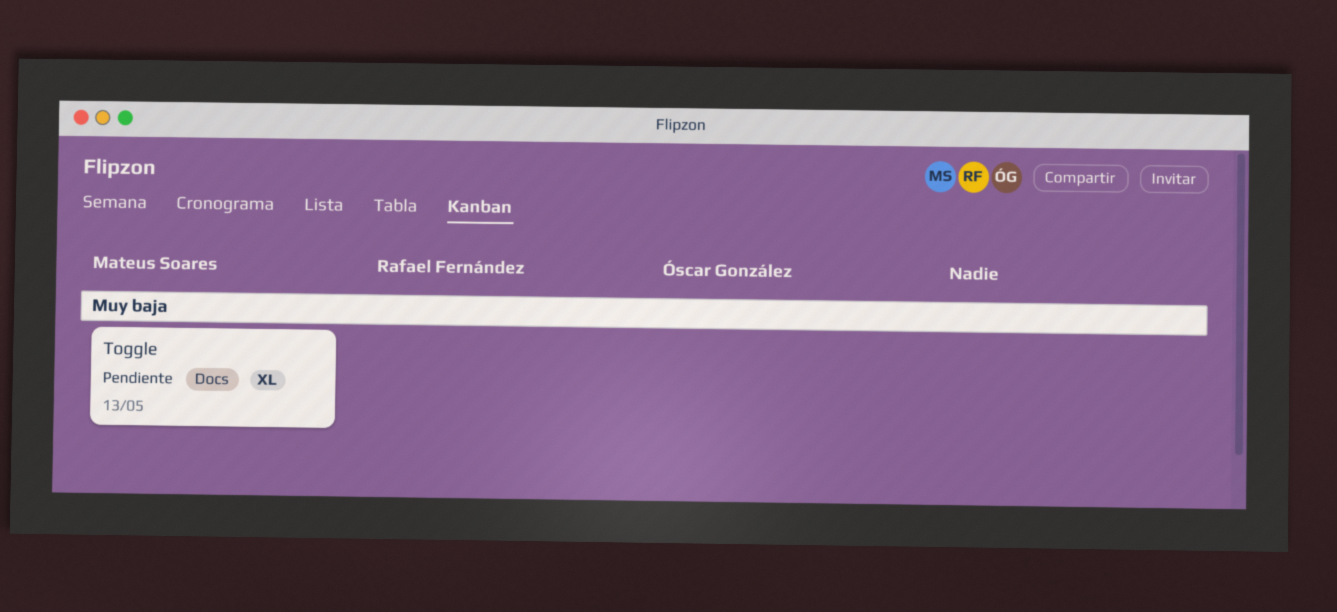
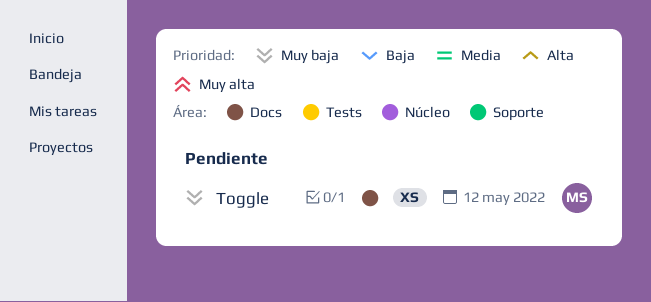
Toggle, estimate: XL -> XS
Toggle, due: May 13 -> May 12

